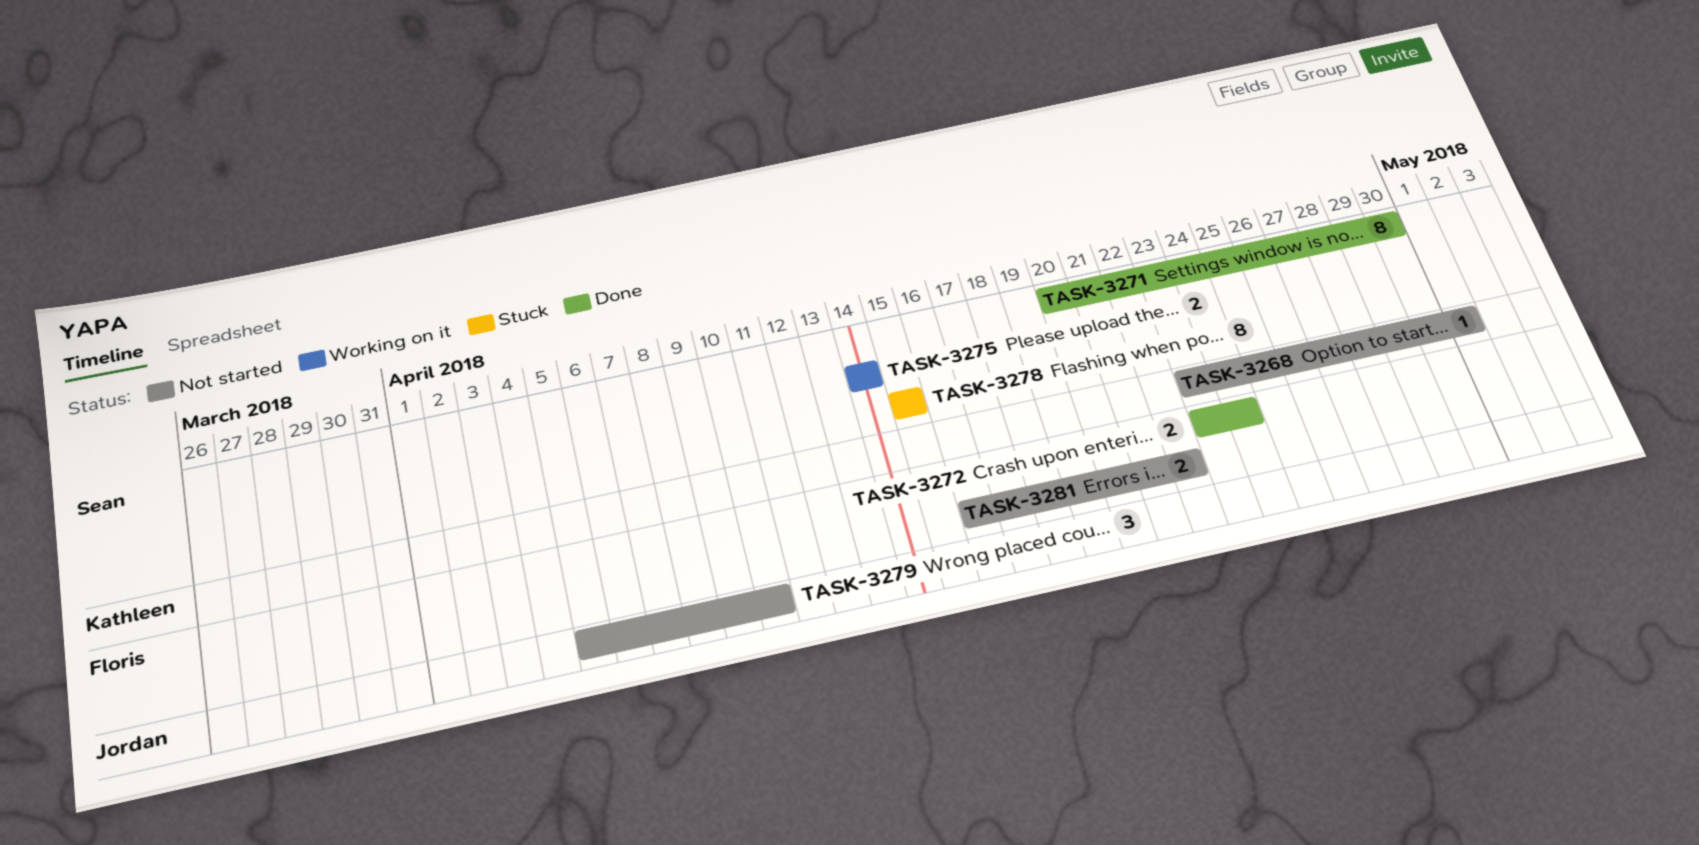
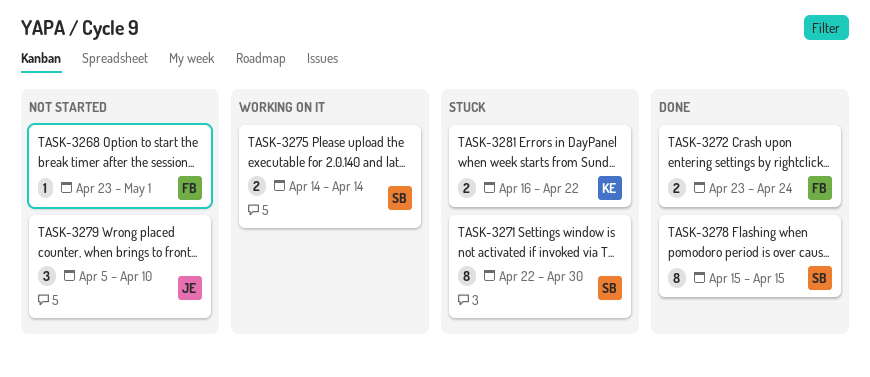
TASK-3268, owner: Kathleen -> Floris
TASK-3271, status: Done -> Stuck
TASK-3271, start: Apr 20 -> Apr 22
TASK-3278, status: Stuck -> Done
TASK-3281, status: Not started -> Stuck
TASK-3281, owner: Floris -> Kathleen

